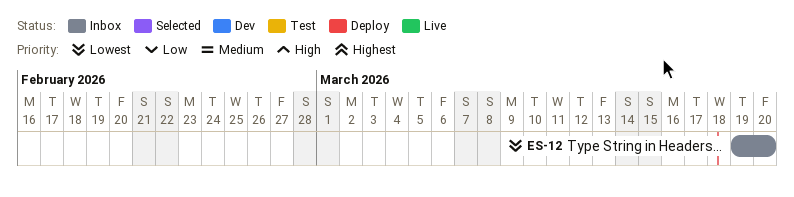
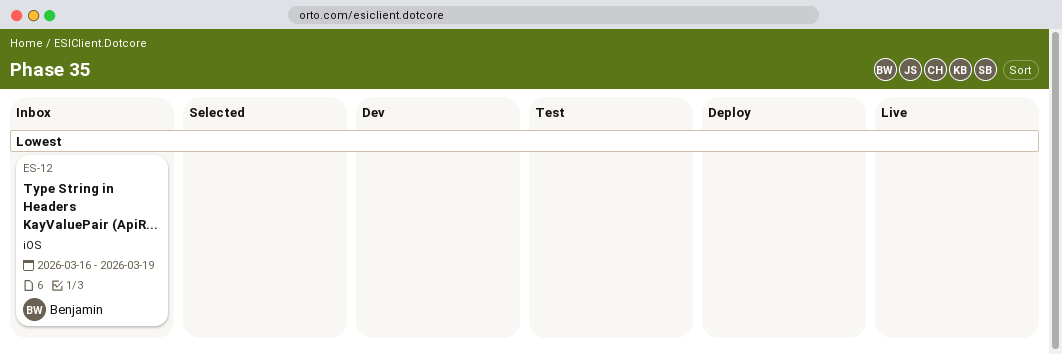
ES-12, start: Mar 19 -> Mar 16
ES-12, due: Mar 20 -> Mar 19

